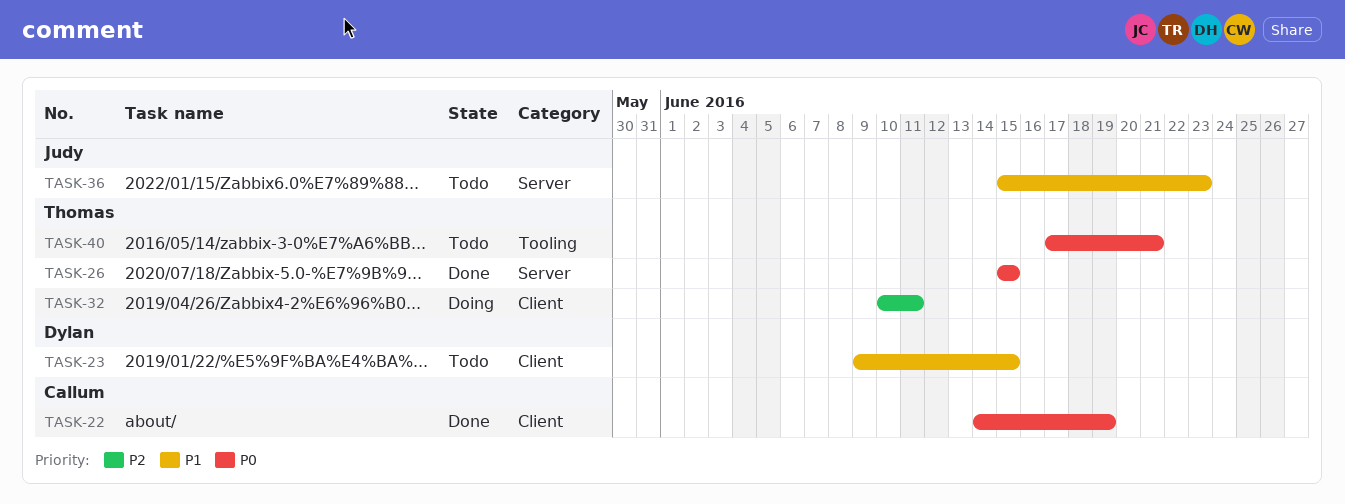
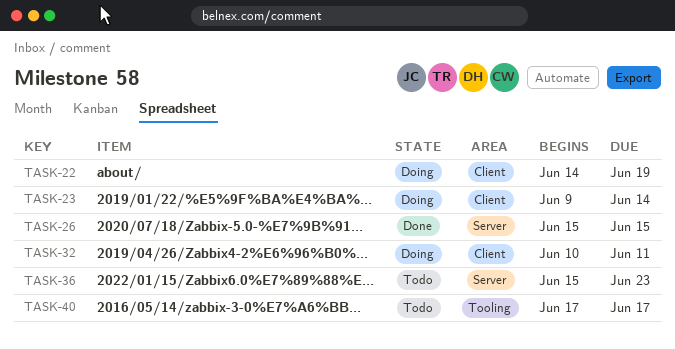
TASK-22, status: Done -> Doing
TASK-23, status: Todo -> Doing
TASK-23, due: Jun 15 -> Jun 14
TASK-40, due: Jun 21 -> Jun 17

